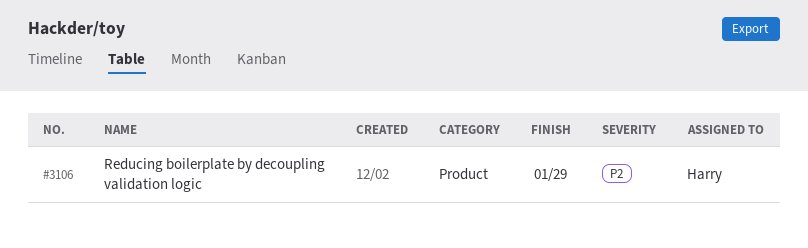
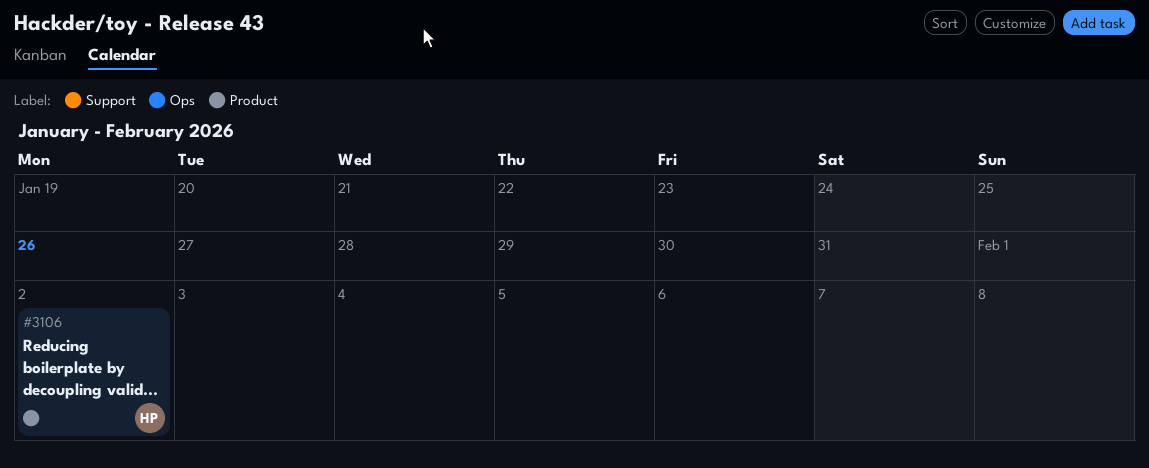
#3106, due: Jan 29 -> Feb 2

